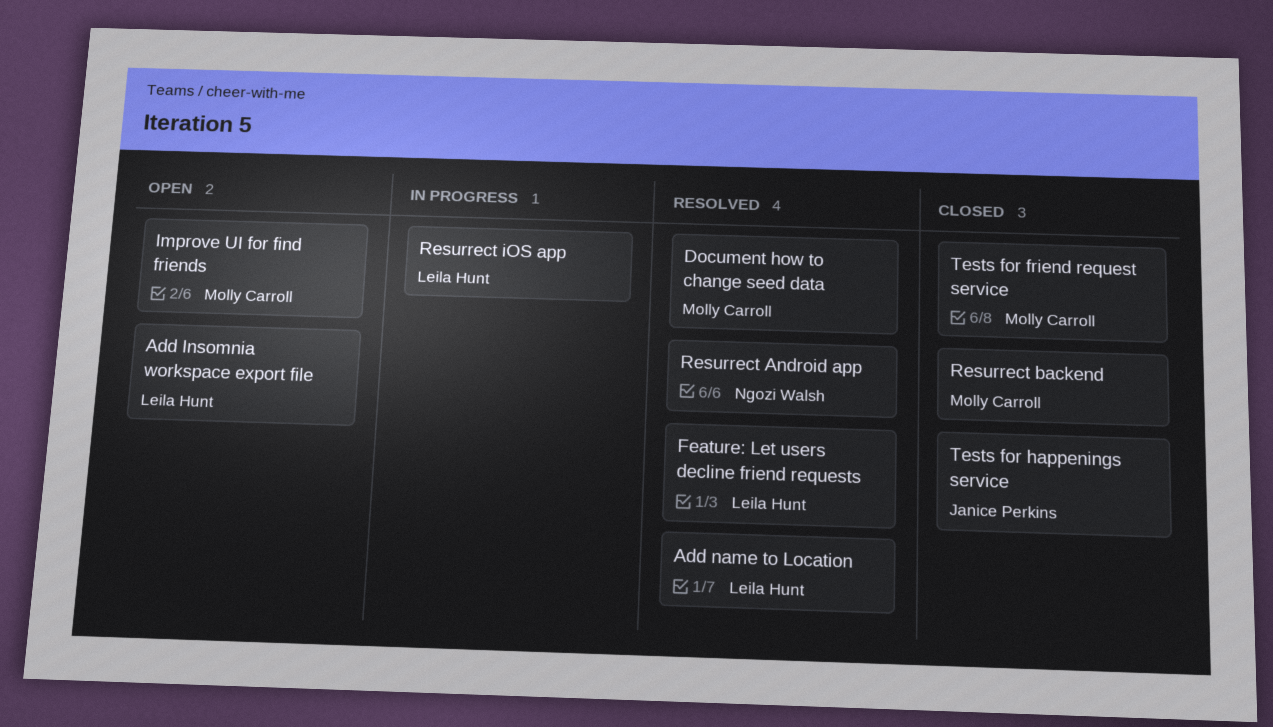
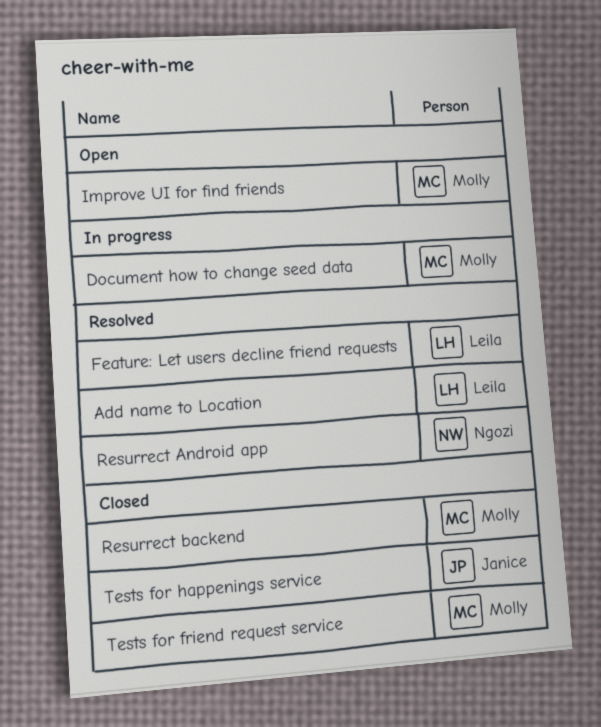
Add Insomnia workspace export file: present -> none
Document how to change seed data, status: Resolved -> In progress
Resurrect iOS app: present -> none

